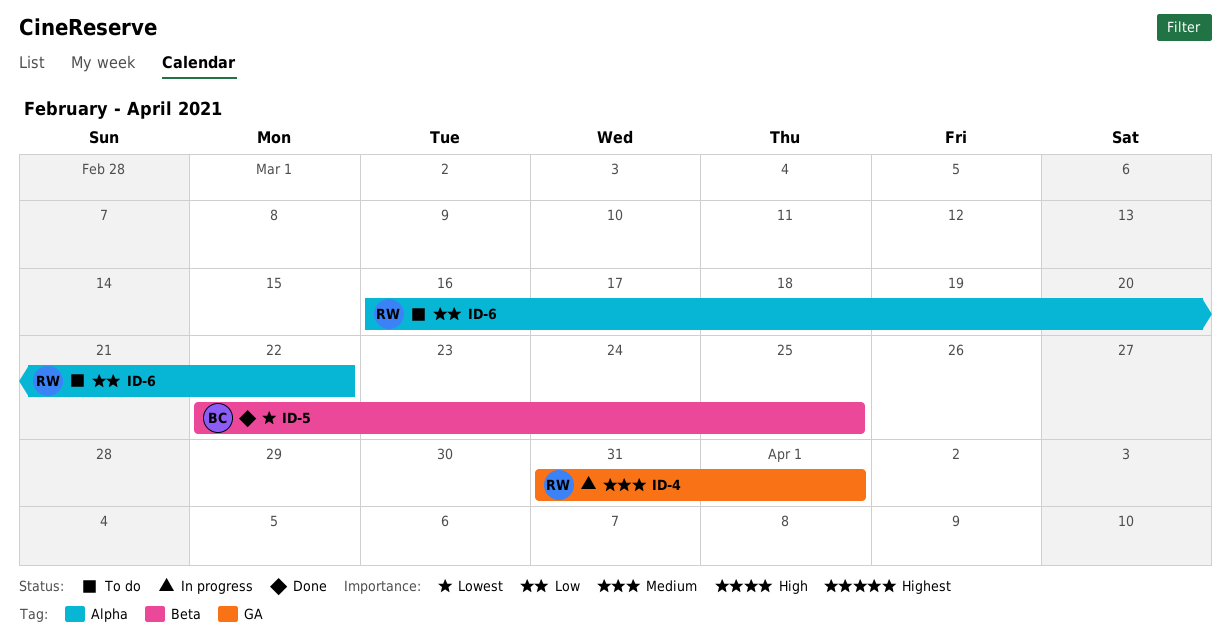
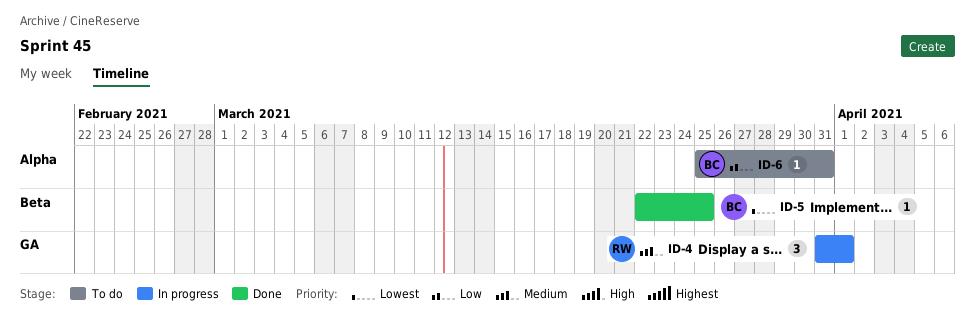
ID-6, owner: RW -> BC
ID-6, start: Mar 16 -> Mar 25
ID-6, due: Mar 22 -> Mar 31

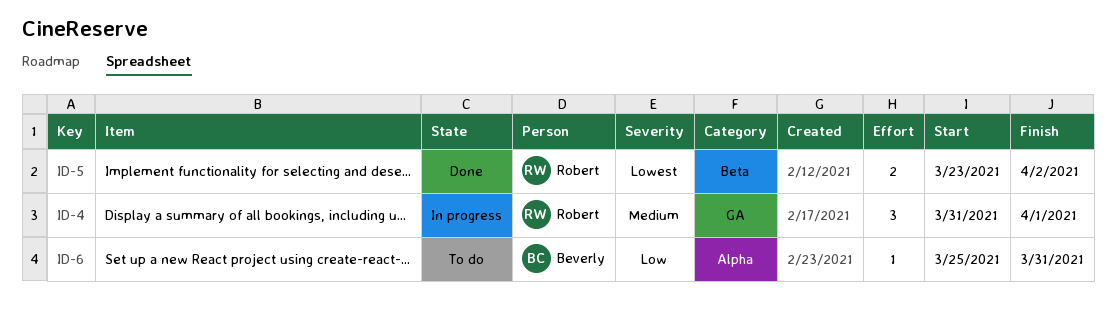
ID-5, owner: Beverly -> Robert
ID-5, estimate: 1 -> 2
ID-5, start: Mar 22 -> Mar 23
ID-5, due: Mar 25 -> Apr 2

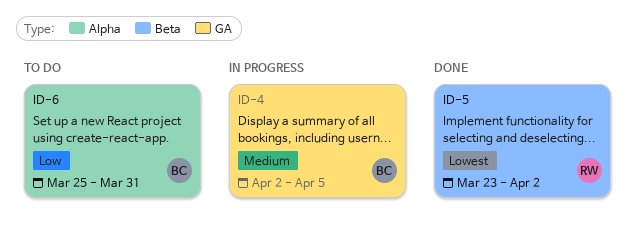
ID-4, owner: Robert -> Beverly
ID-4, start: Mar 31 -> Apr 2
ID-4, due: Apr 1 -> Apr 5

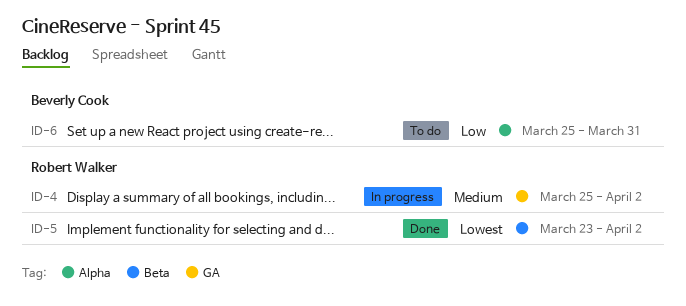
ID-4, owner: Beverly Cook -> Robert Walker
ID-4, start: Apr 2 -> Mar 25
ID-4, due: Apr 5 -> Apr 2

